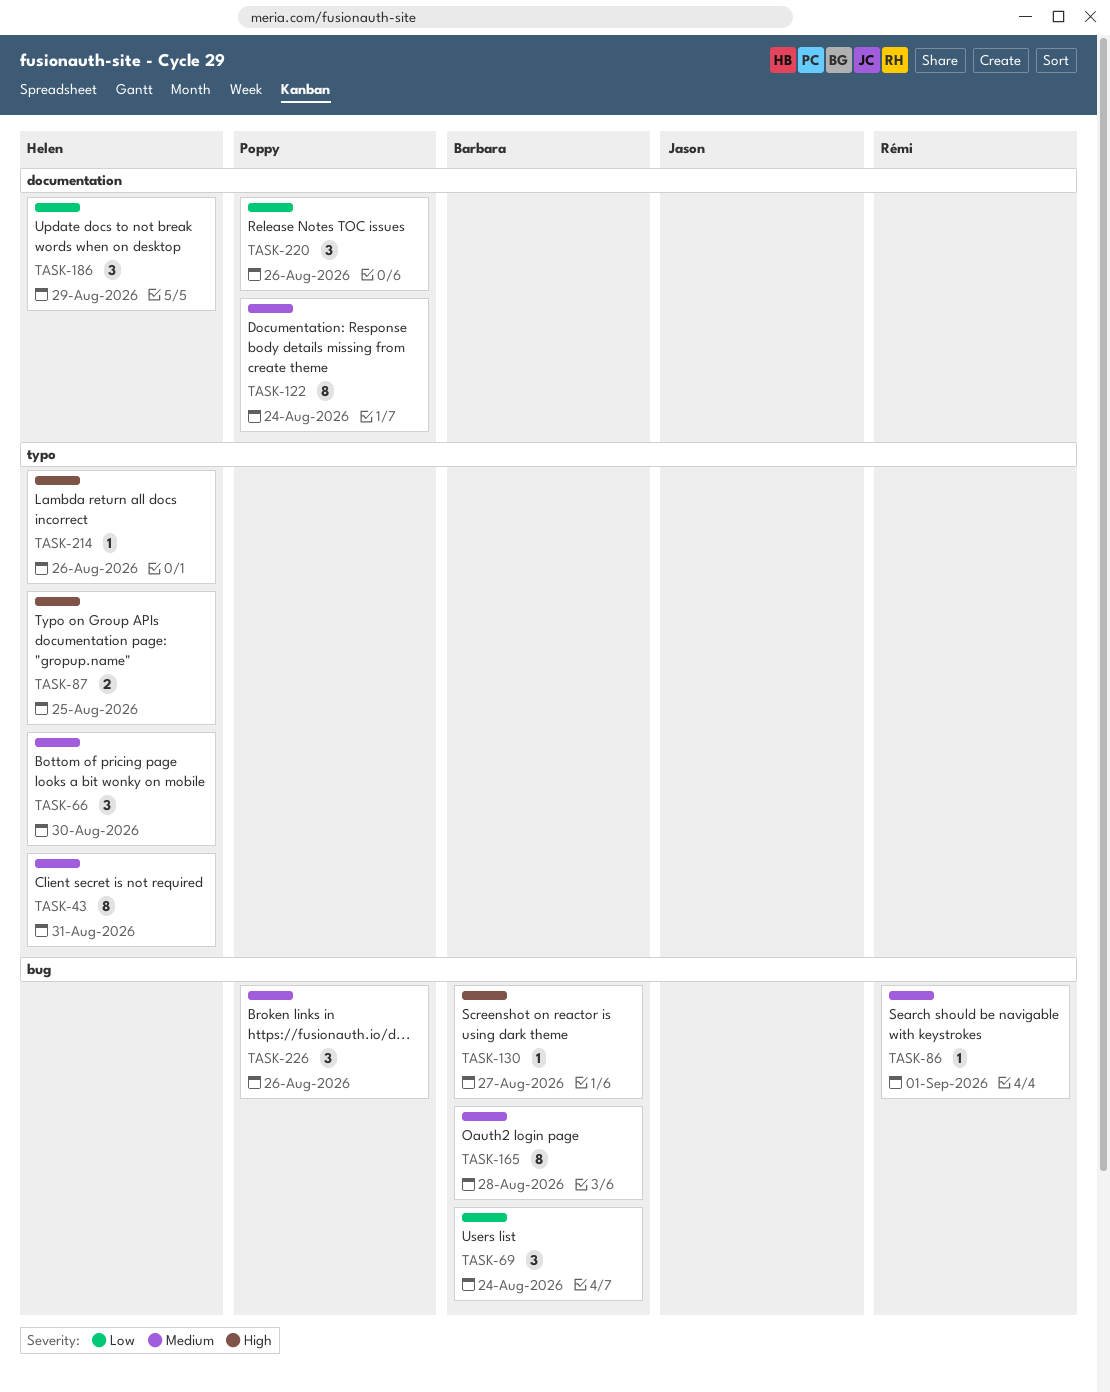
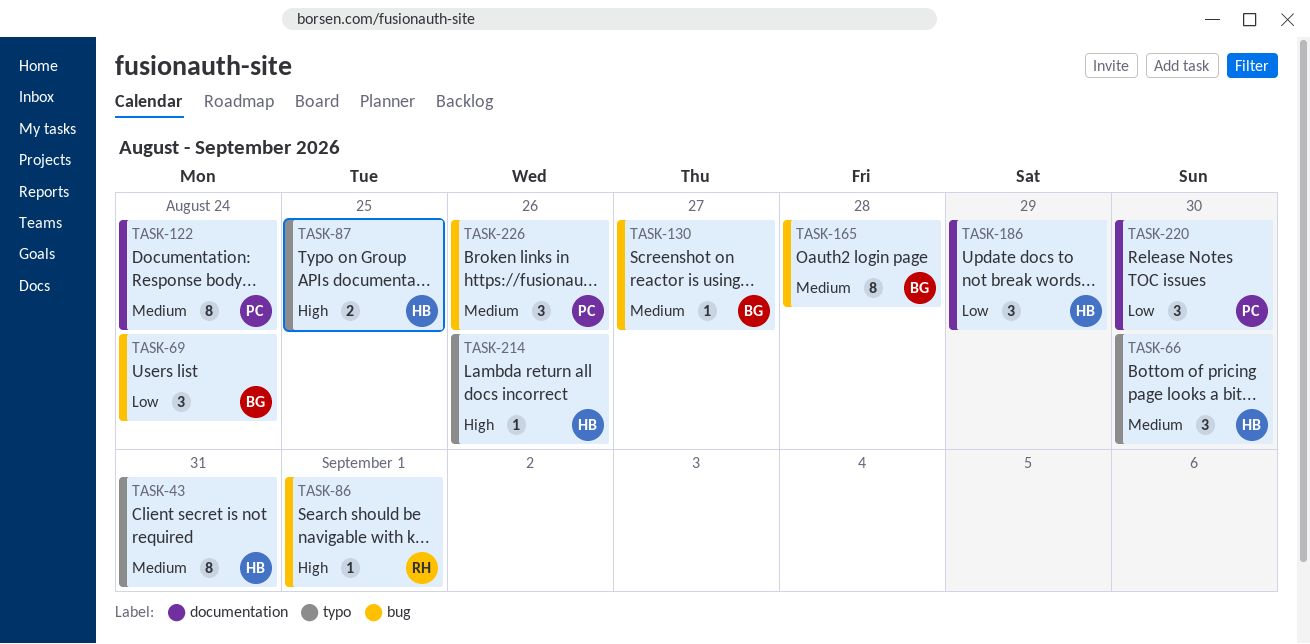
TASK-86, priority: Medium -> High
TASK-130, priority: High -> Medium
TASK-220, due: Aug 26 -> Aug 30

